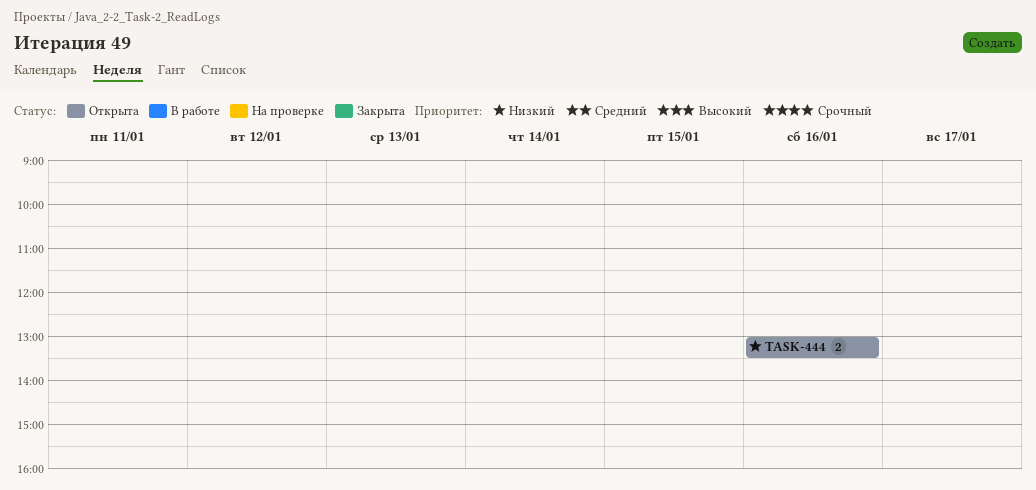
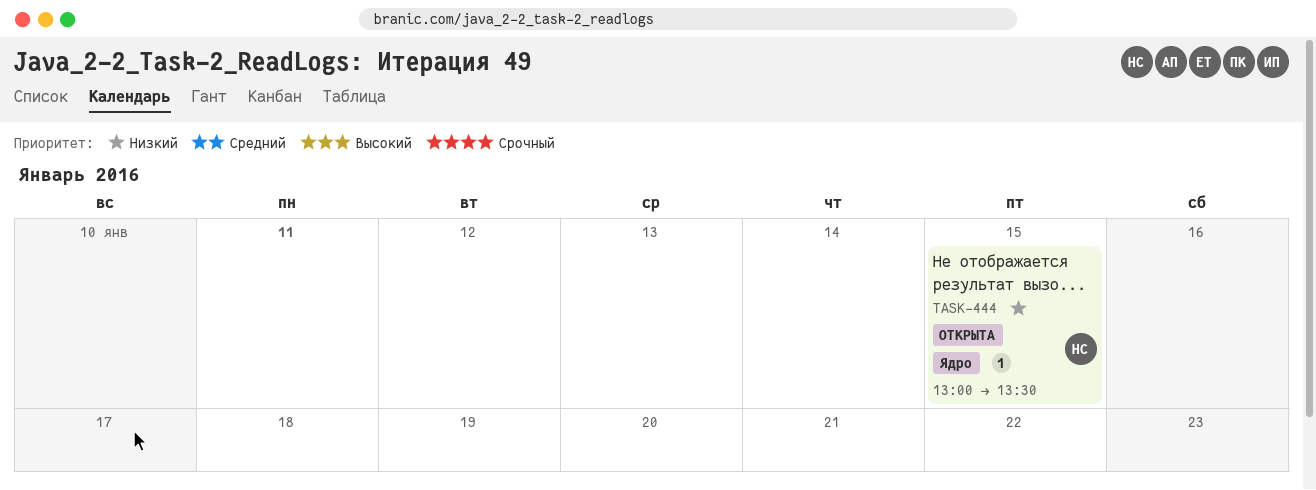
TASK-444, estimate: 2 -> 1
TASK-444, day: Jan 16 -> Jan 15

